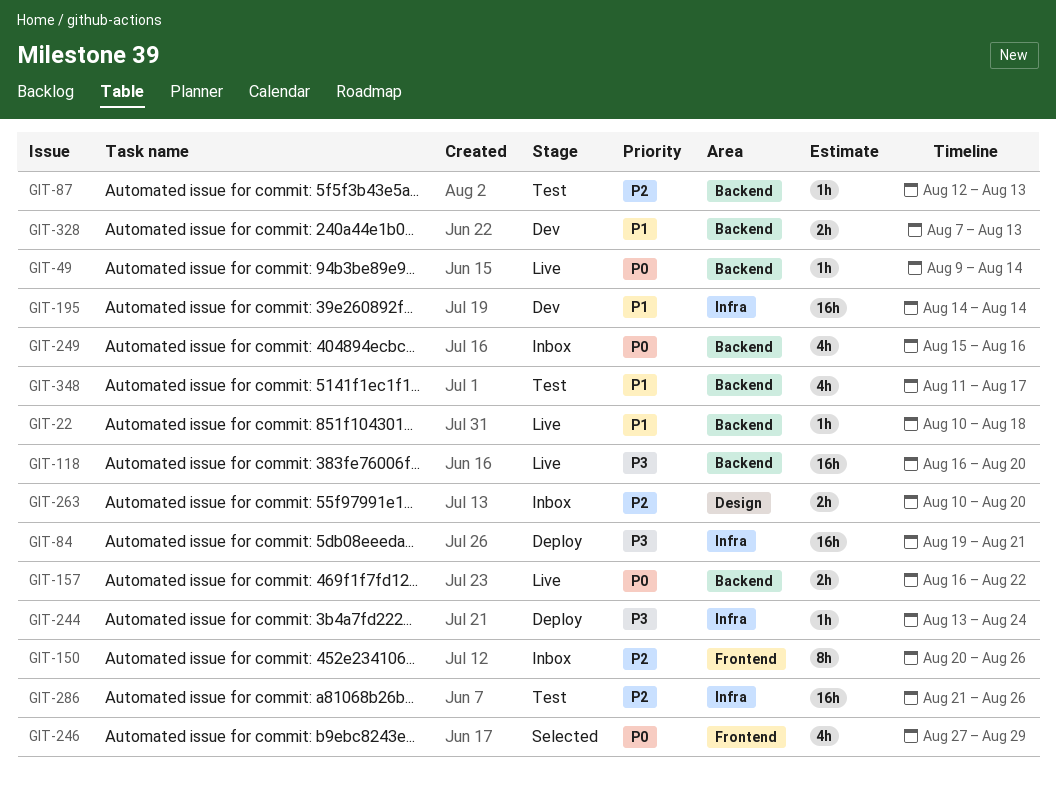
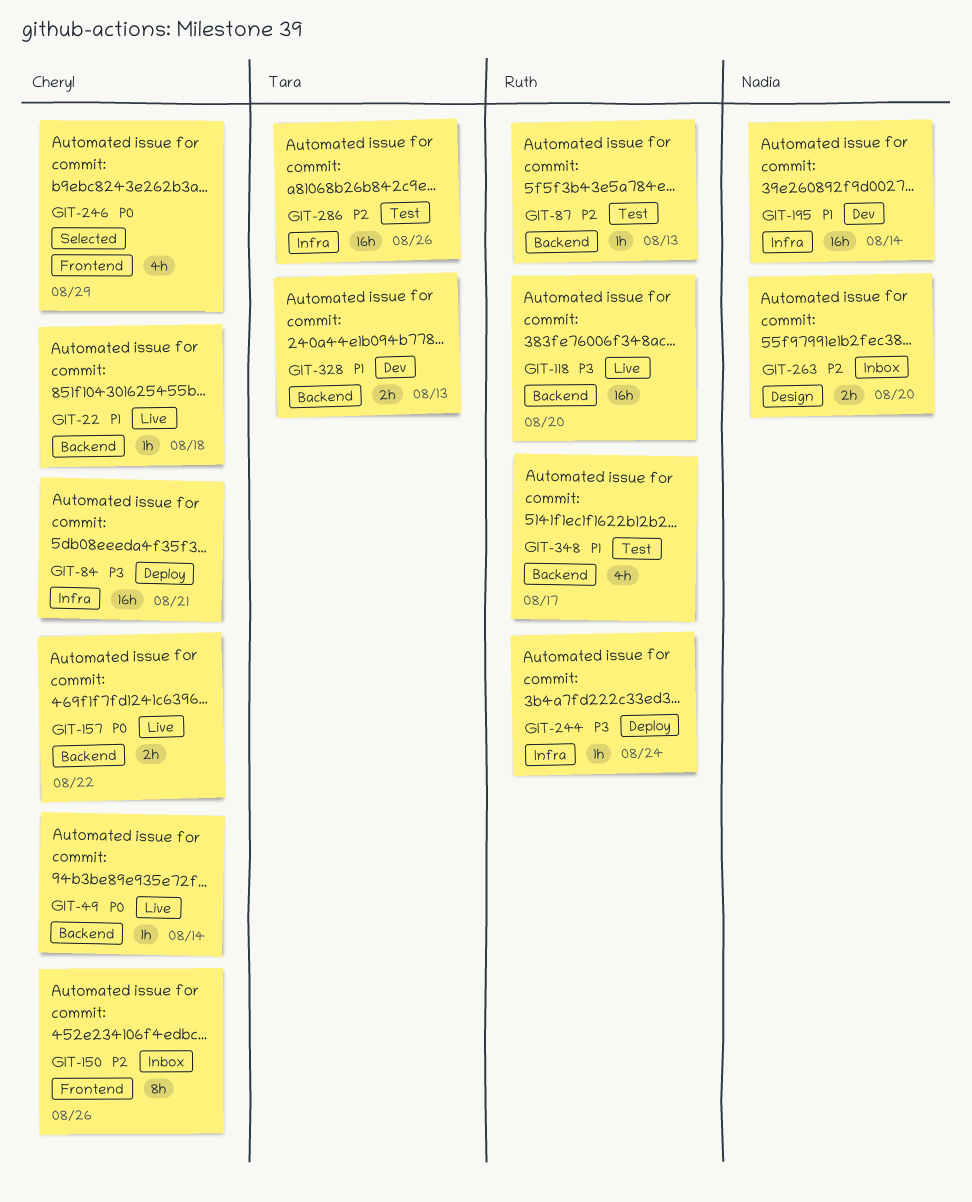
GIT-249: present -> none

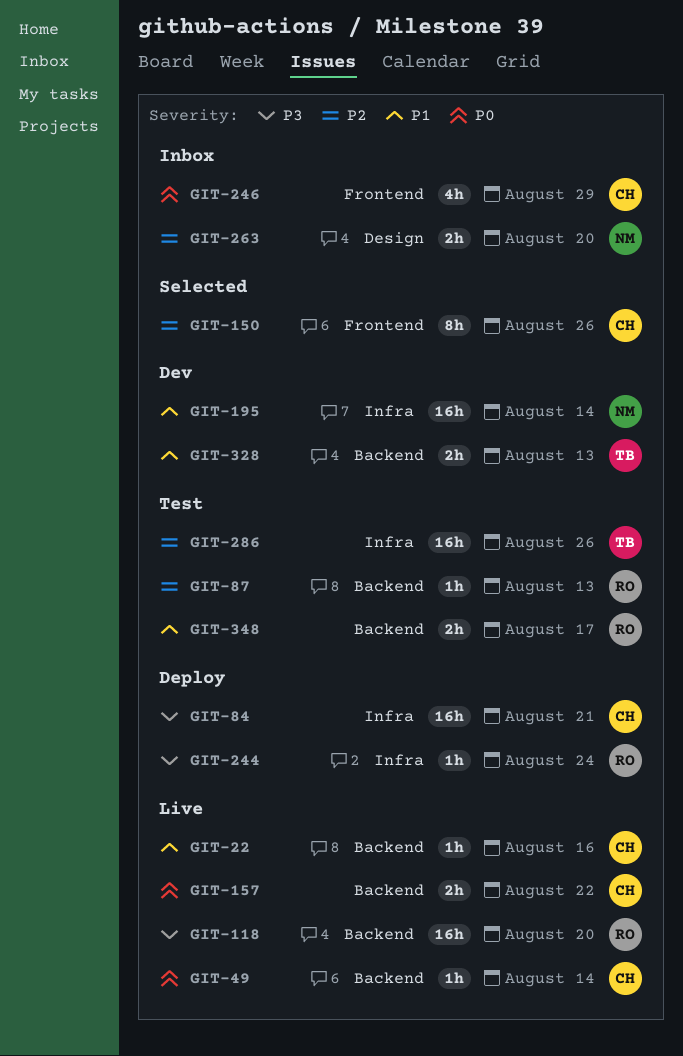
GIT-22, due: Aug 18 -> Aug 16
GIT-150, status: Inbox -> Selected
GIT-246, status: Selected -> Inbox
GIT-348, estimate: 4h -> 2h

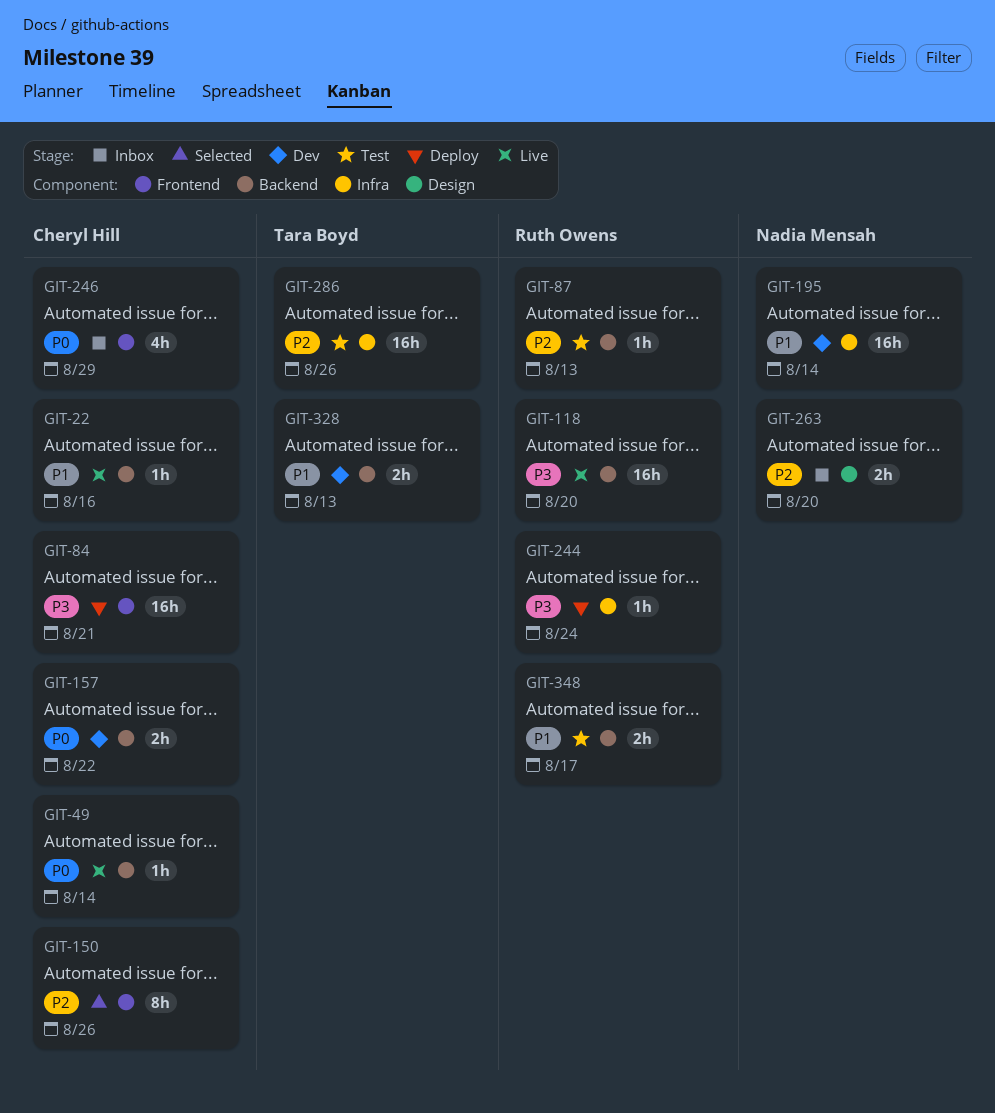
GIT-84, label: Infra -> Frontend
GIT-157, status: Live -> Dev

